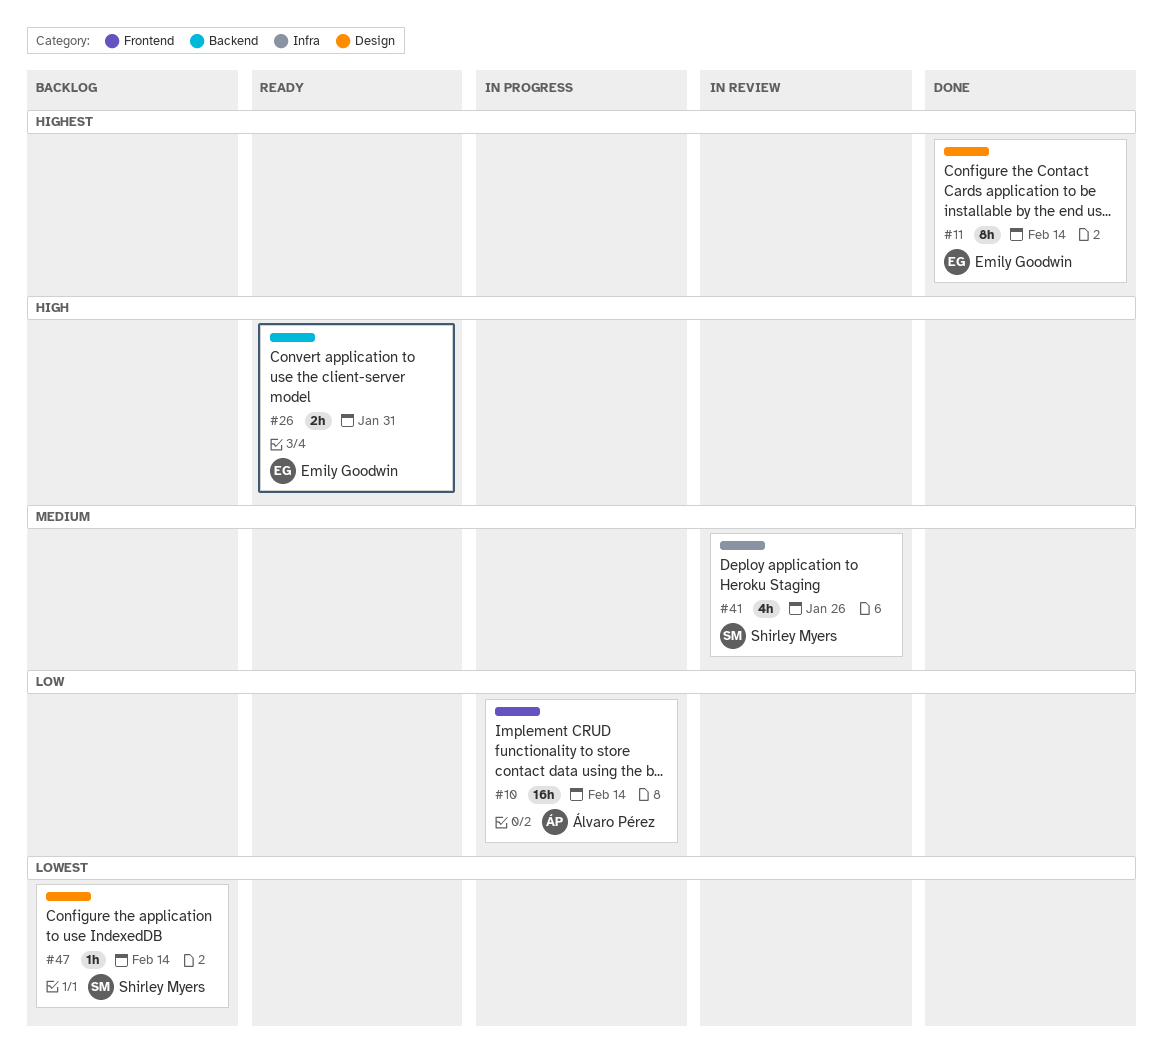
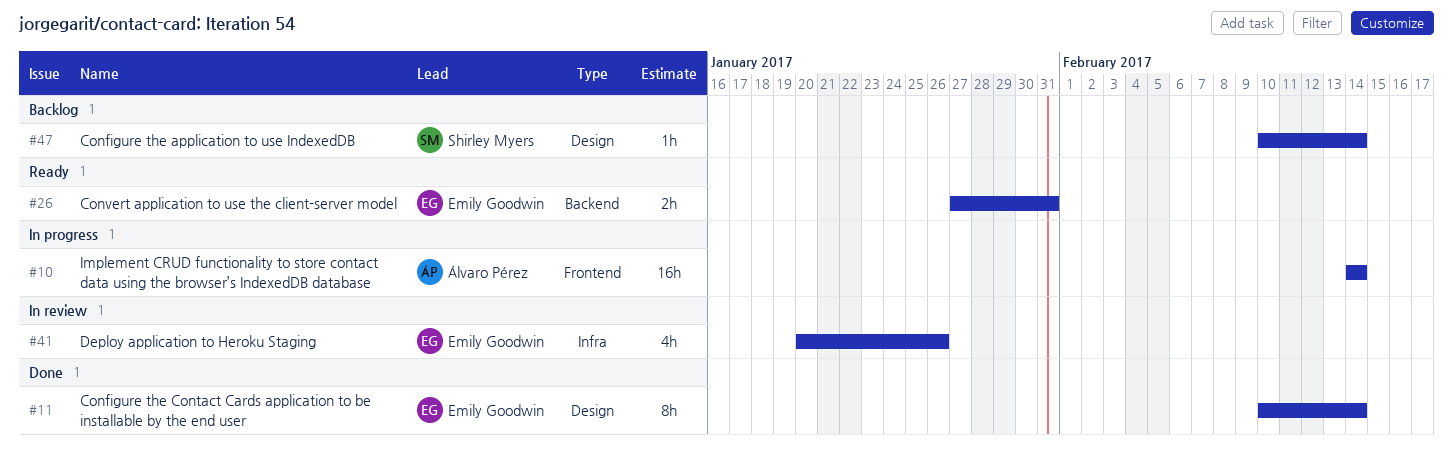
#41, owner: Shirley Myers -> Emily Goodwin

